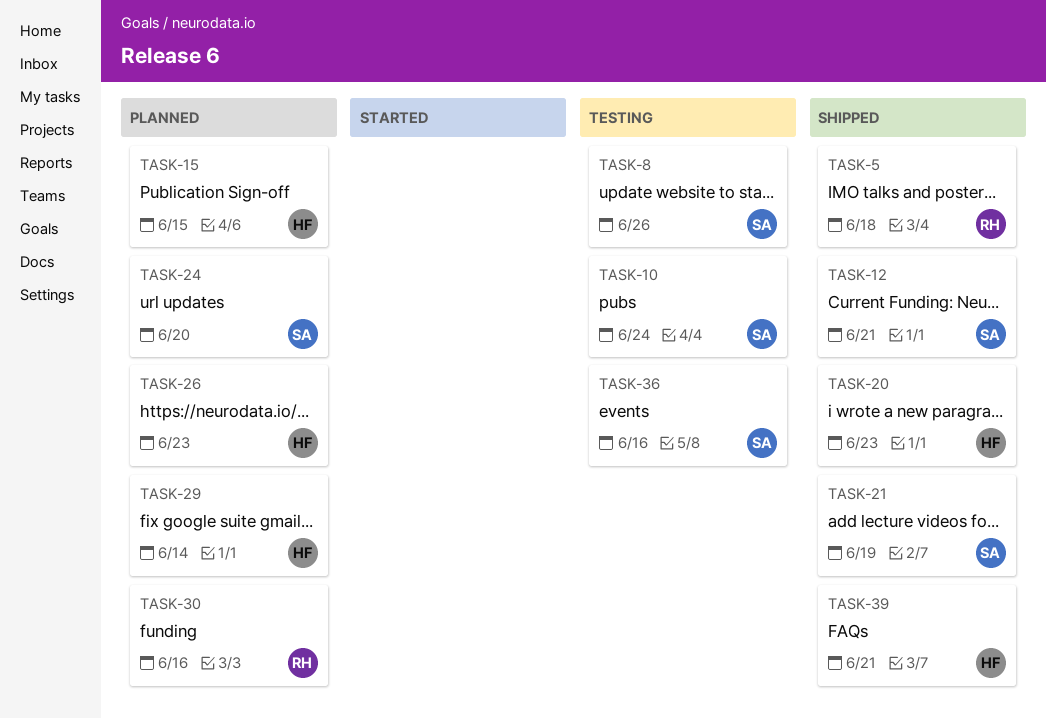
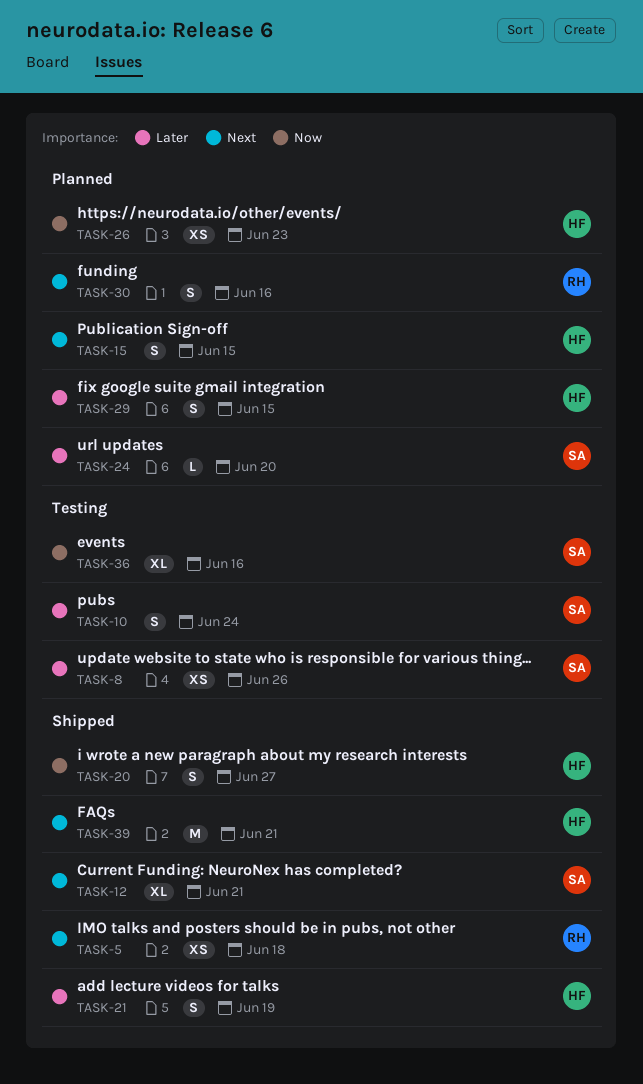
TASK-20, due: Jun 23 -> Jun 27
TASK-21, owner: SA -> HF
TASK-29, due: Jun 14 -> Jun 15

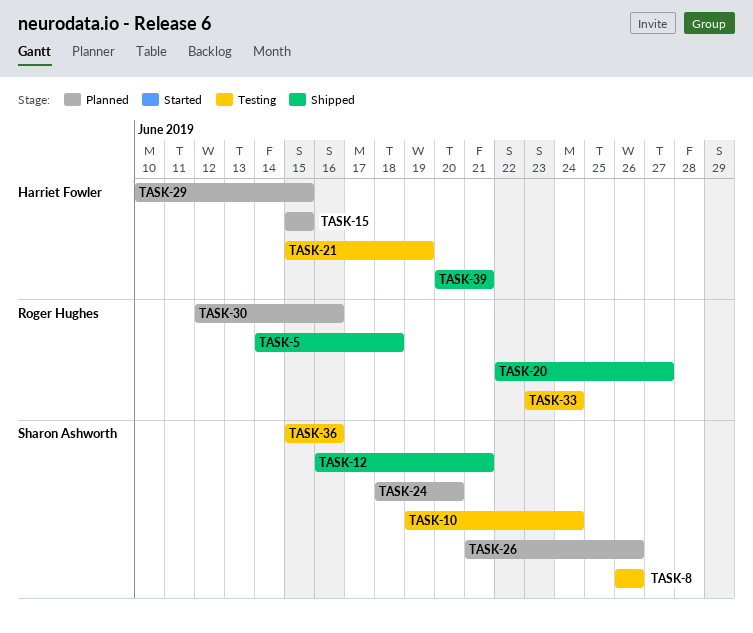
TASK-20, owner: Harriet Fowler -> Roger Hughes
TASK-21, status: Shipped -> Testing
TASK-26, owner: Harriet Fowler -> Sharon Ashworth
TASK-26, due: Jun 23 -> Jun 26
TASK-33: none -> present

